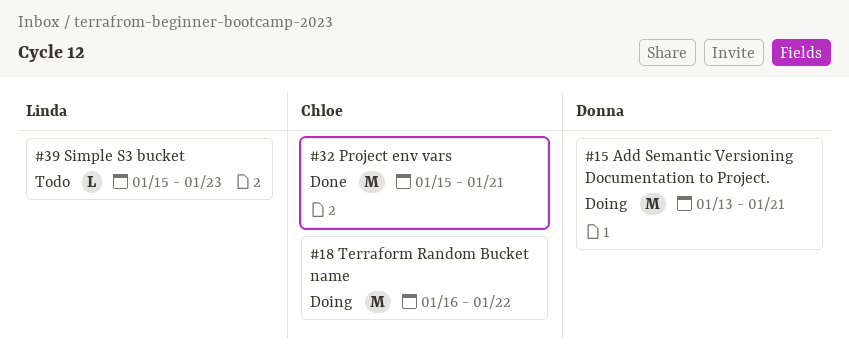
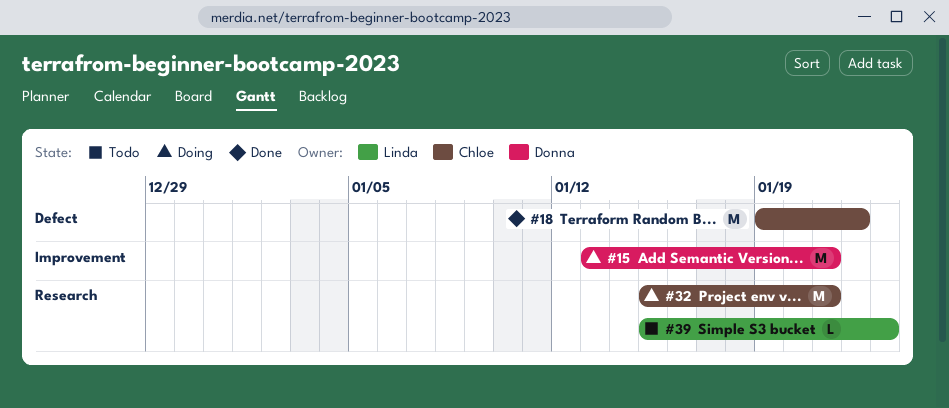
#18, status: Doing -> Done
#18, start: Jan 16 -> Jan 19
#32, status: Done -> Doing

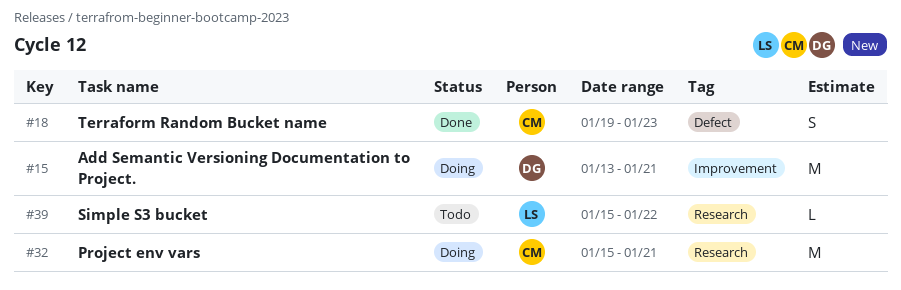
#18, estimate: M -> S
#18, due: Jan 22 -> Jan 23
#39, due: Jan 23 -> Jan 22

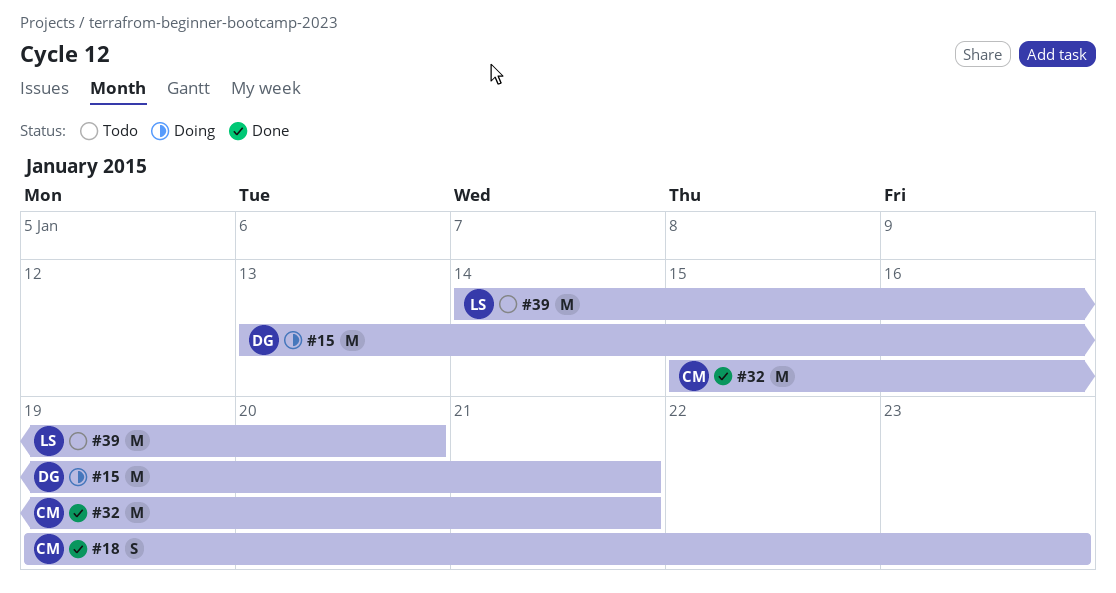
#32, status: Doing -> Done
#39, estimate: L -> M
#39, start: Jan 15 -> Jan 14
#39, due: Jan 22 -> Jan 20

